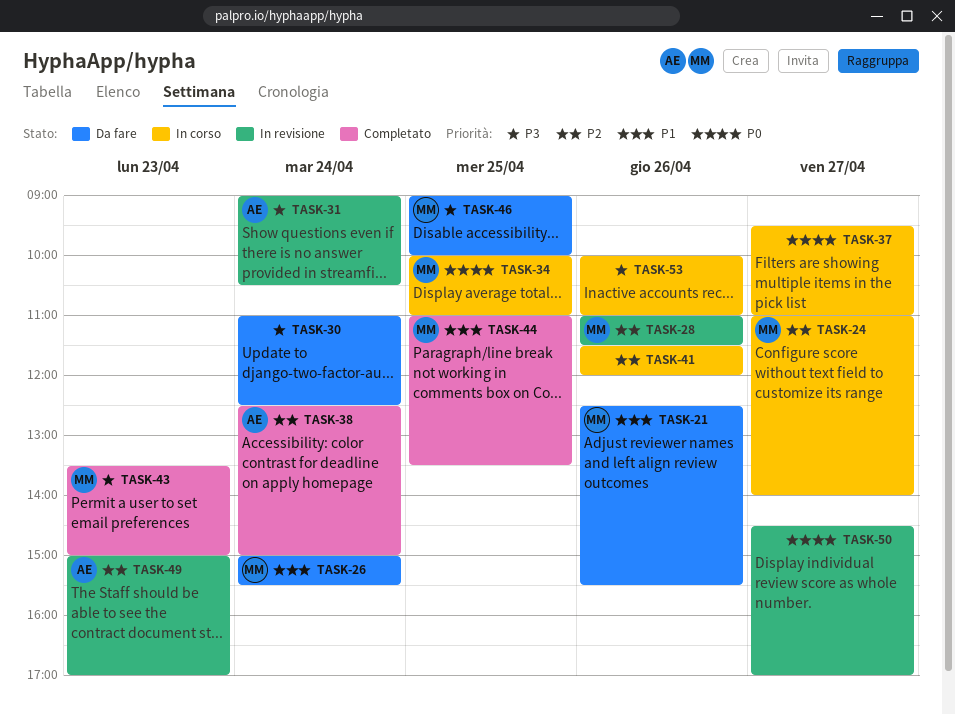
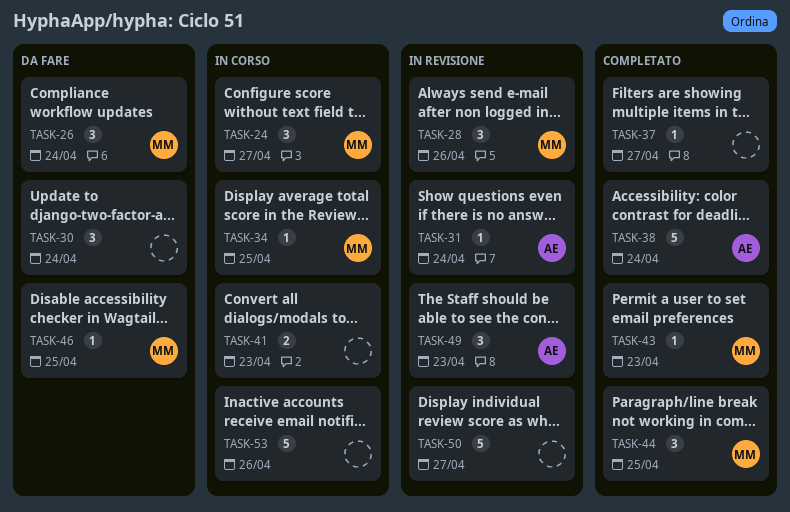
TASK-21: present -> none
TASK-37, status: In corso -> Completato
TASK-41, day: Apr 26 -> Apr 23

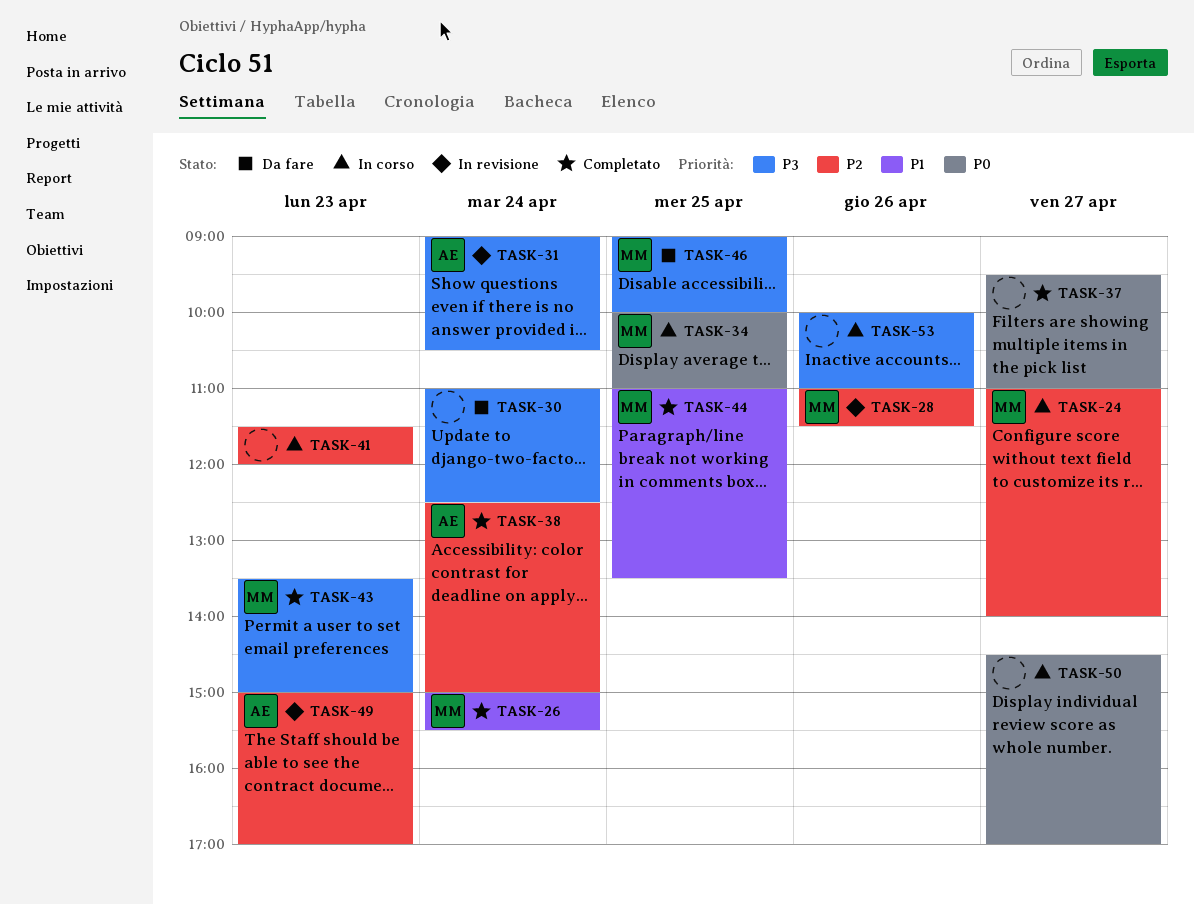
TASK-26, status: Da fare -> Completato
TASK-50, status: In revisione -> In corso

